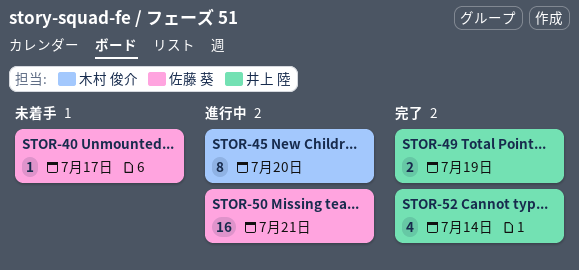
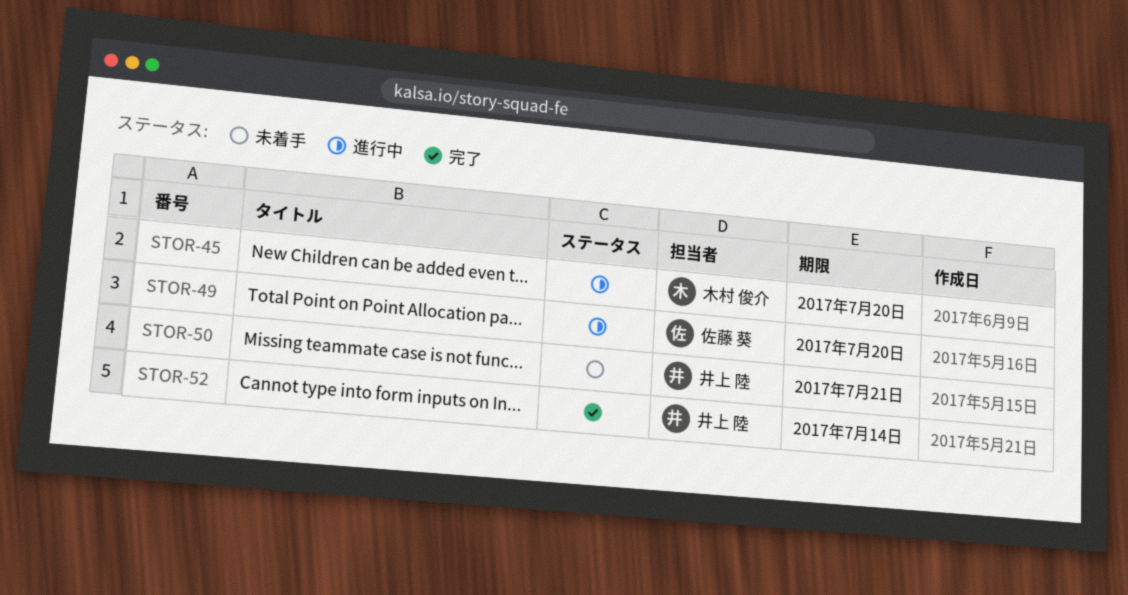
STOR-40: present -> none
STOR-49, status: 完了 -> 進行中
STOR-49, owner: 井上 陸 -> 佐藤 葵
STOR-49, due: Jul 19 -> Jul 20
STOR-50, status: 進行中 -> 未着手
STOR-50, owner: 佐藤 葵 -> 井上 陸

